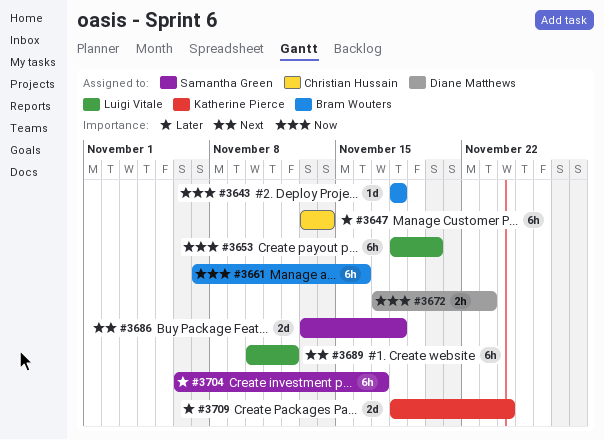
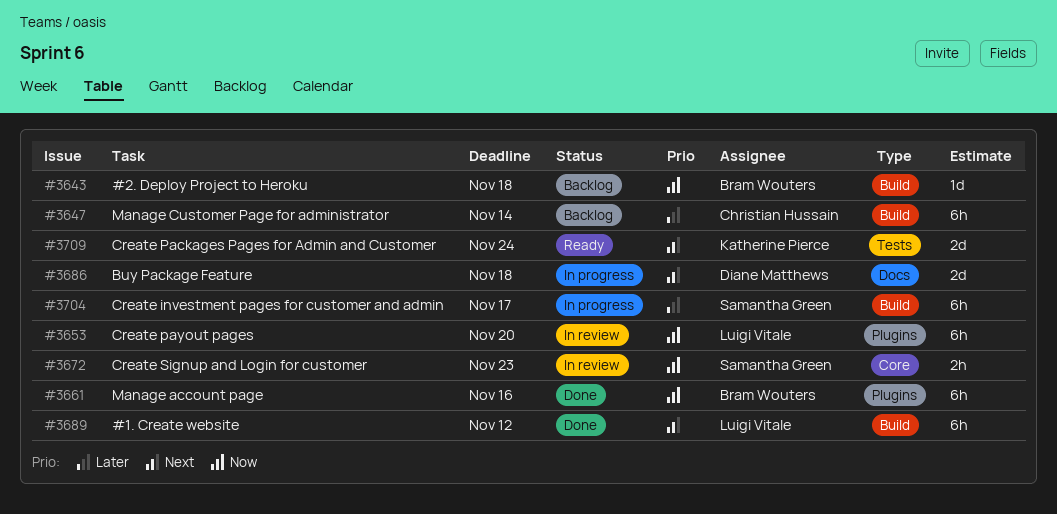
#3672, owner: Diane Matthews -> Samantha Green
#3686, owner: Samantha Green -> Diane Matthews
#3709, priority: Later -> Next

